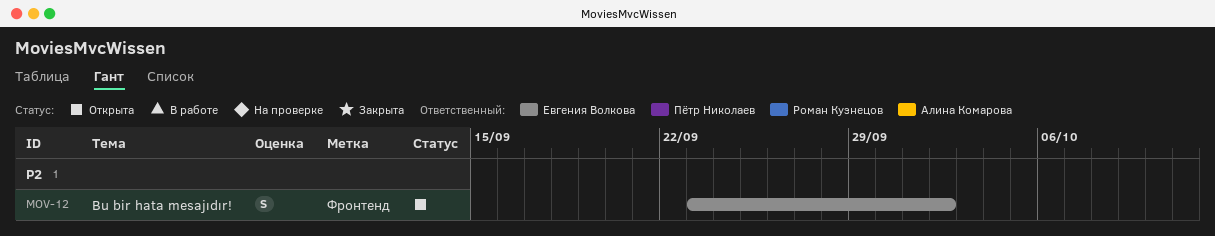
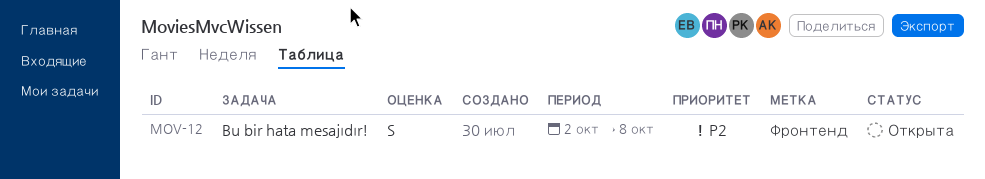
MOV-12, start: Sep 23 -> Oct 2
MOV-12, due: Oct 2 -> Oct 8

